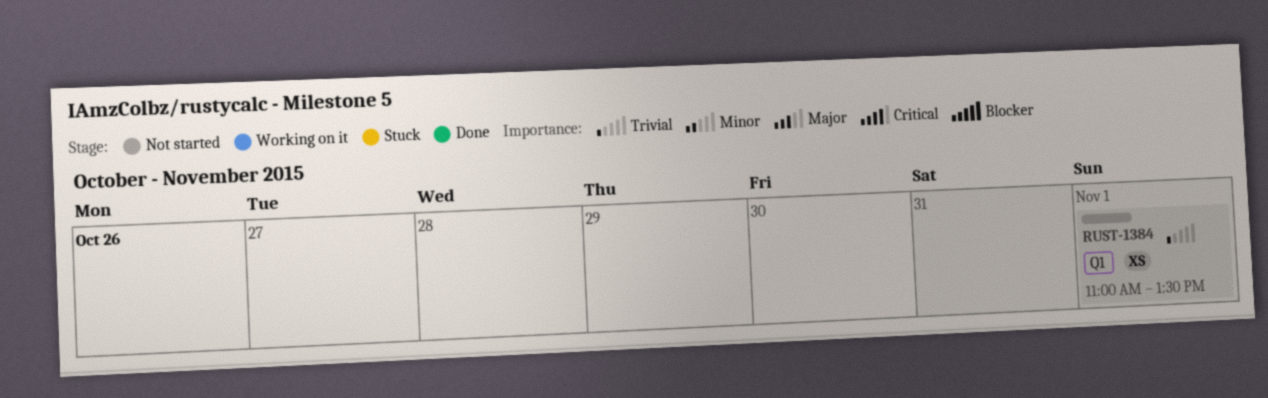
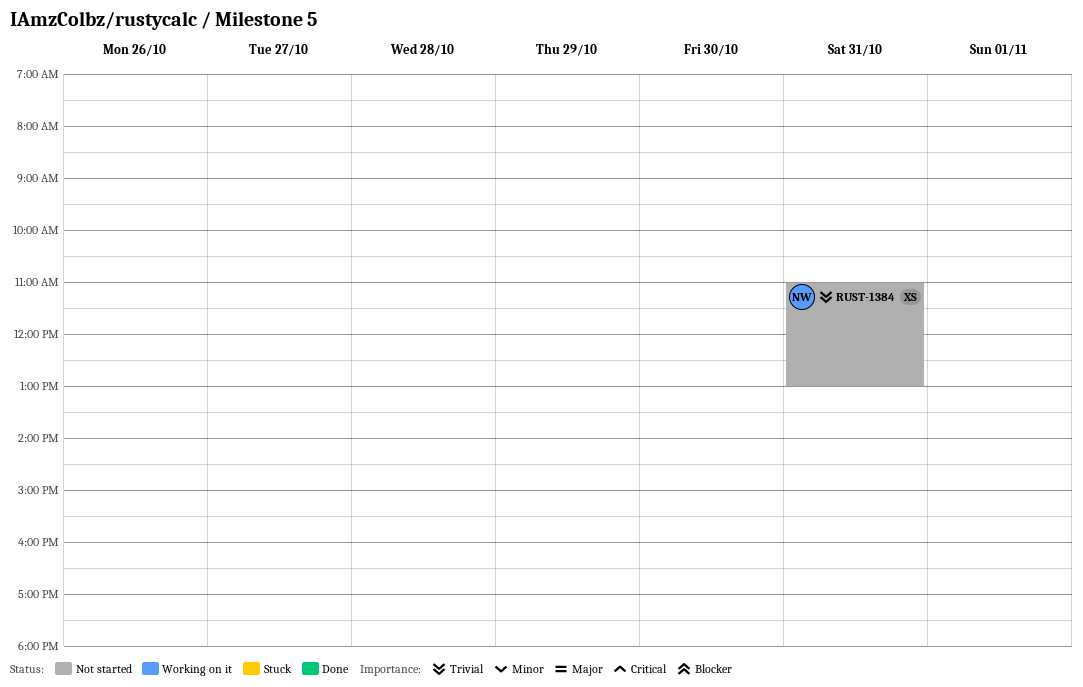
RUST-1384, day: Nov 1 -> Oct 31
RUST-1384, ends: 13:30 -> 13:00

